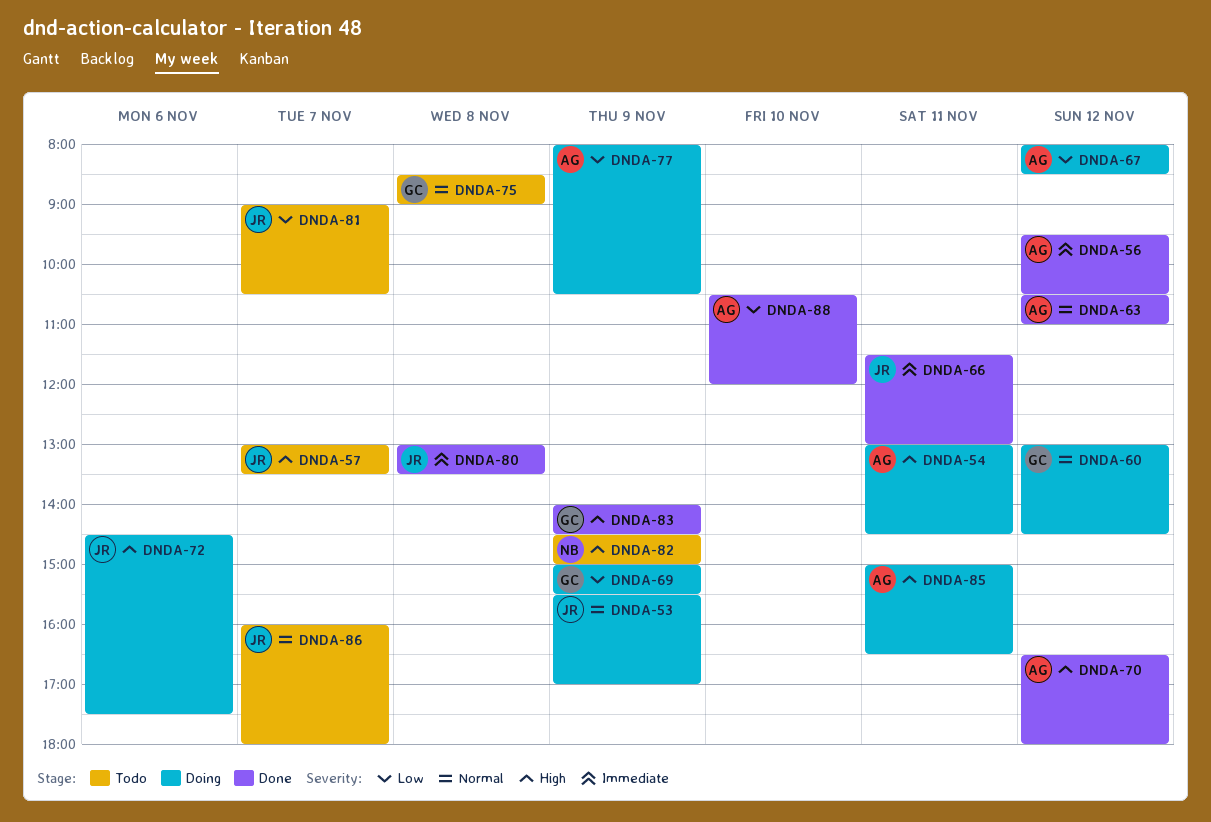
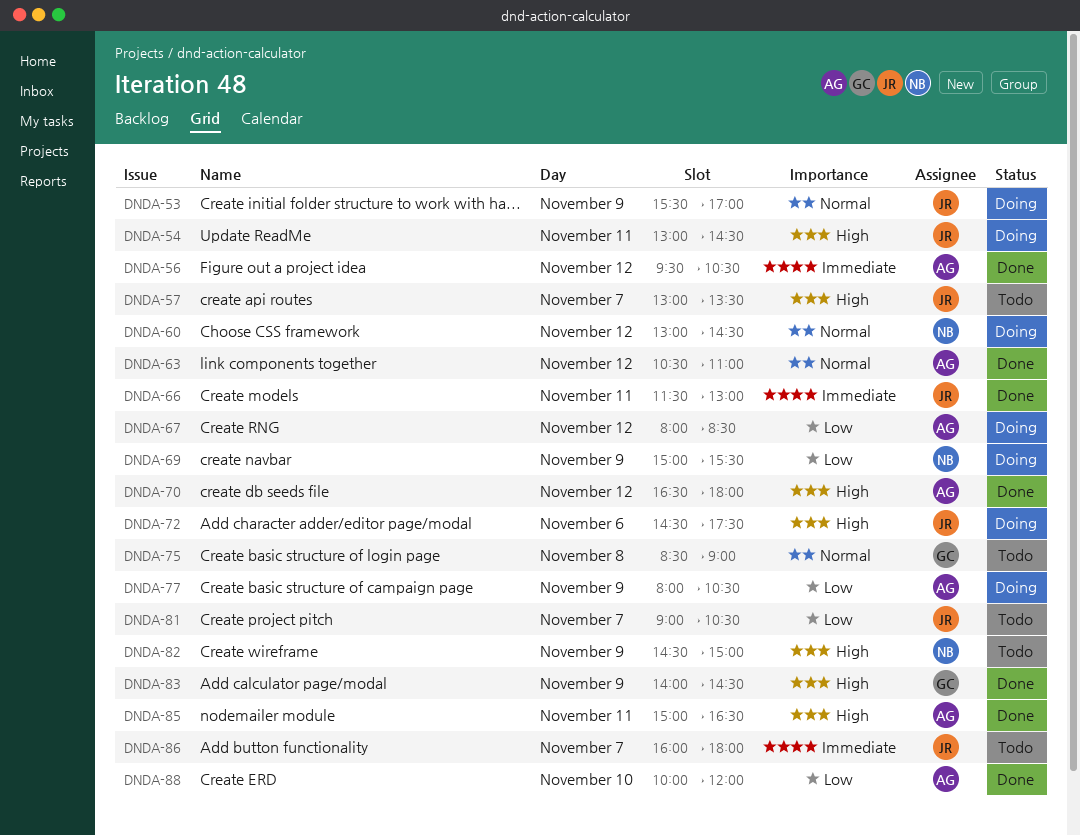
DNDA-54, owner: AG -> JR
DNDA-60, owner: GC -> NB
DNDA-69, owner: GC -> NB
DNDA-80: present -> none
DNDA-85, status: Doing -> Done
DNDA-86, priority: Normal -> Immediate
DNDA-88, begins: 10:30 -> 10:00

